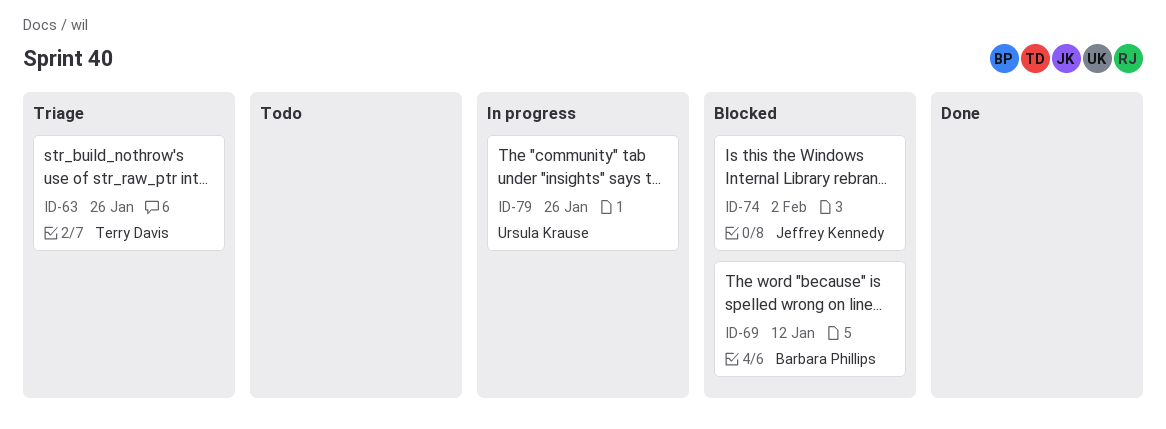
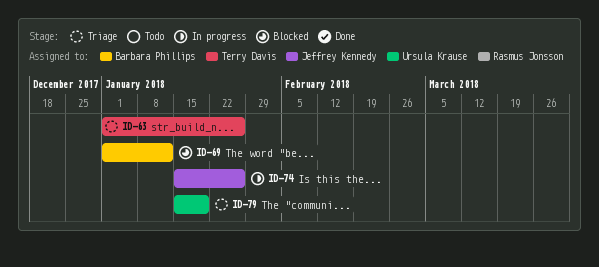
ID-74, status: Blocked -> In progress
ID-74, due: Feb 2 -> Jan 26
ID-79, status: In progress -> Triage
ID-79, due: Jan 26 -> Jan 19

